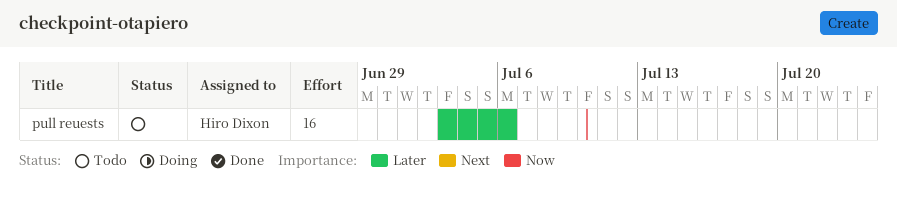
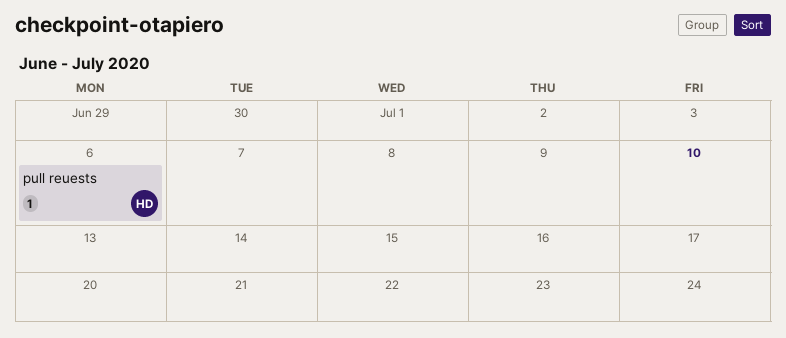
pull reuests, estimate: 16 -> 1

